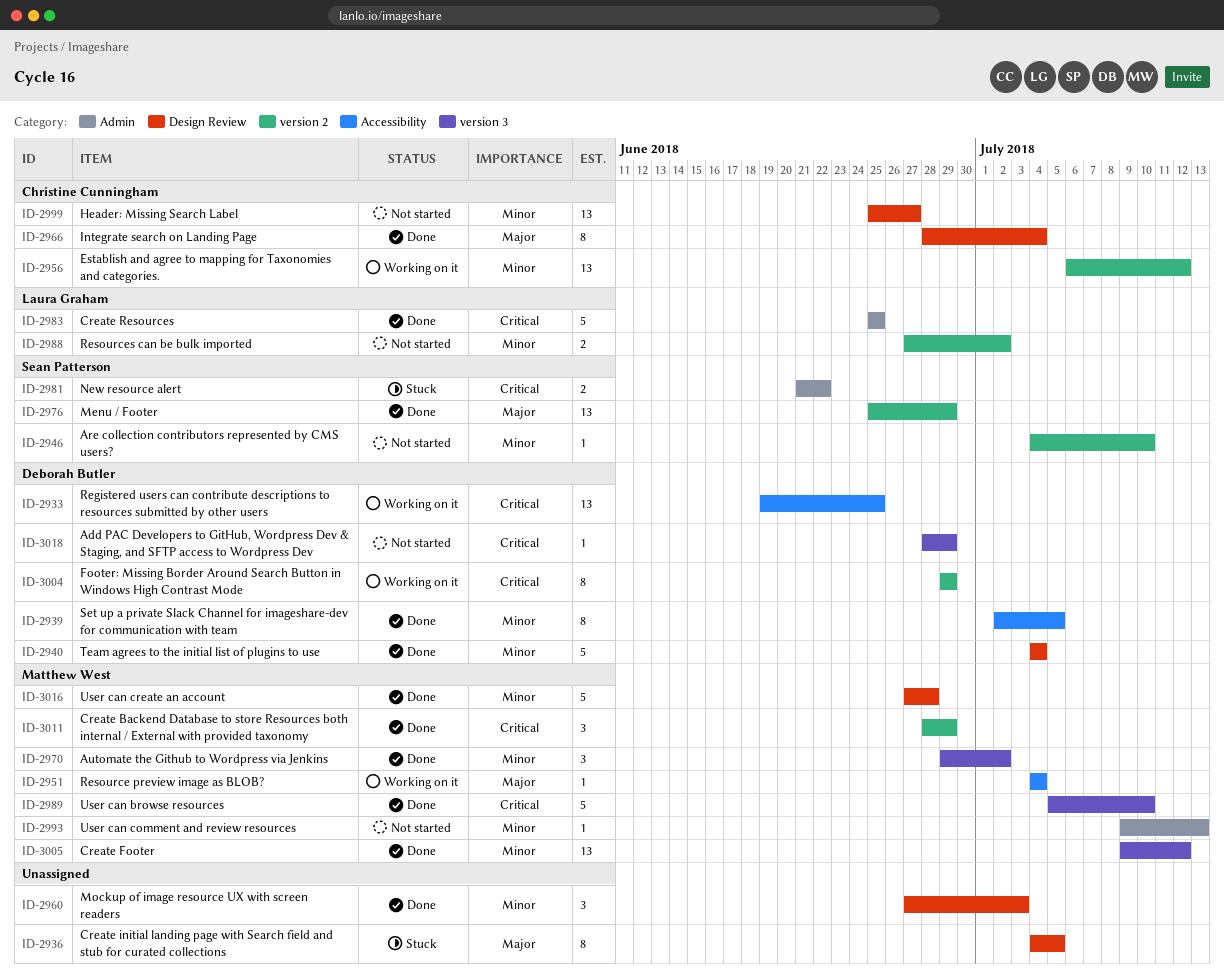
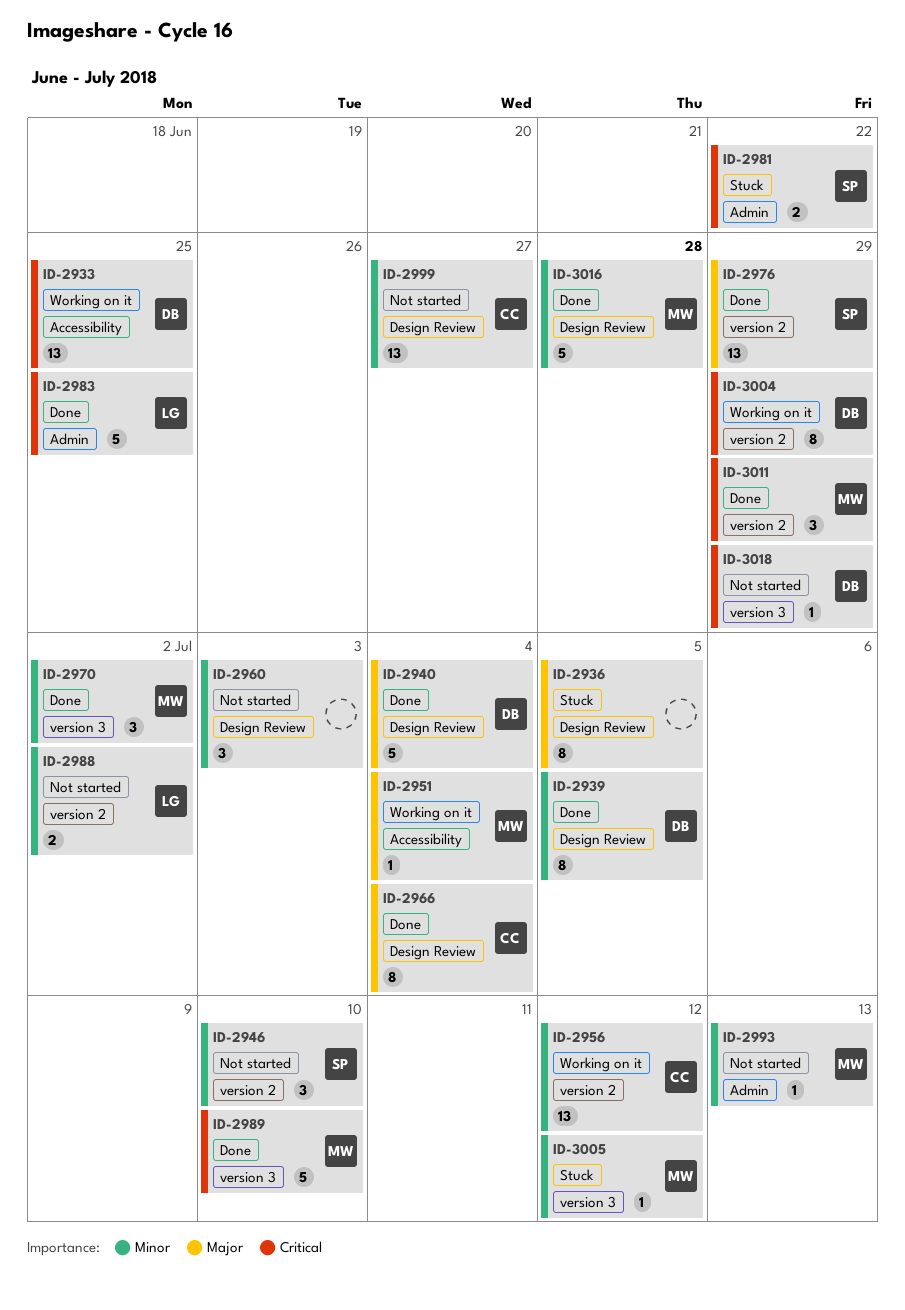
ID-2939, label: Accessibility -> Design Review
ID-2940, priority: Minor -> Major
ID-2946, estimate: 1 -> 3
ID-2960, status: Done -> Not started
ID-3005, status: Done -> Stuck
ID-3005, estimate: 13 -> 1

